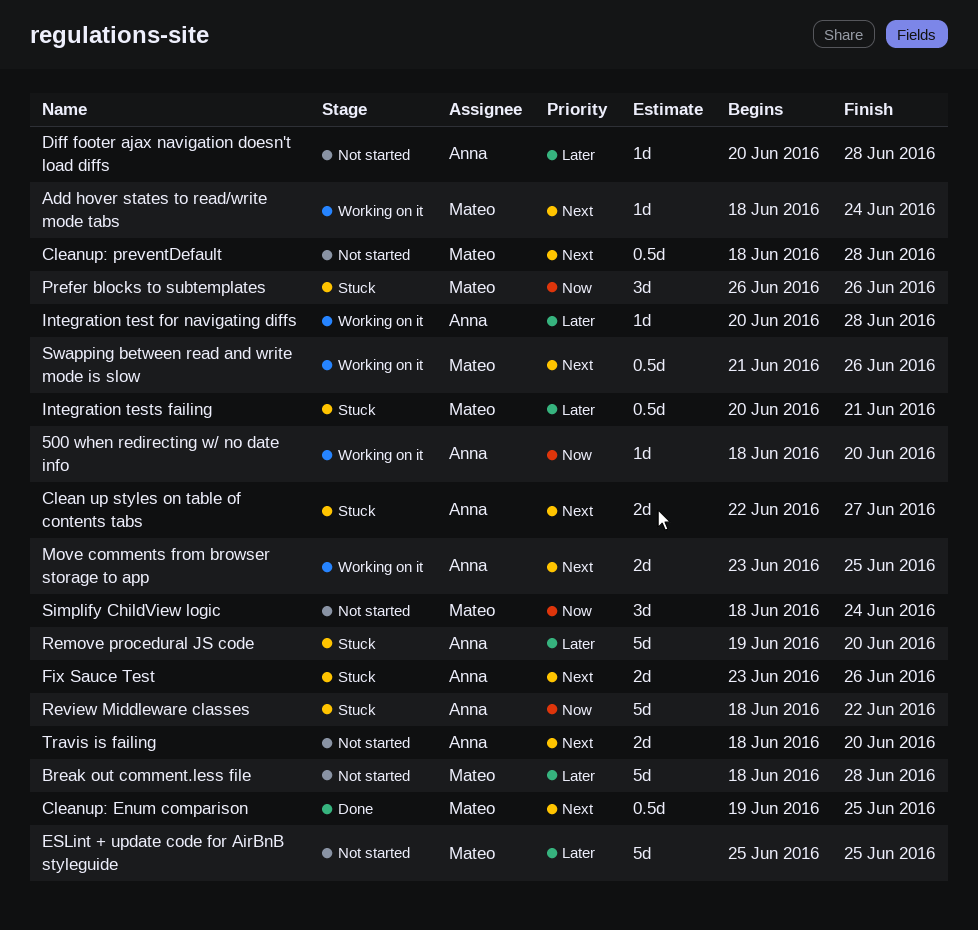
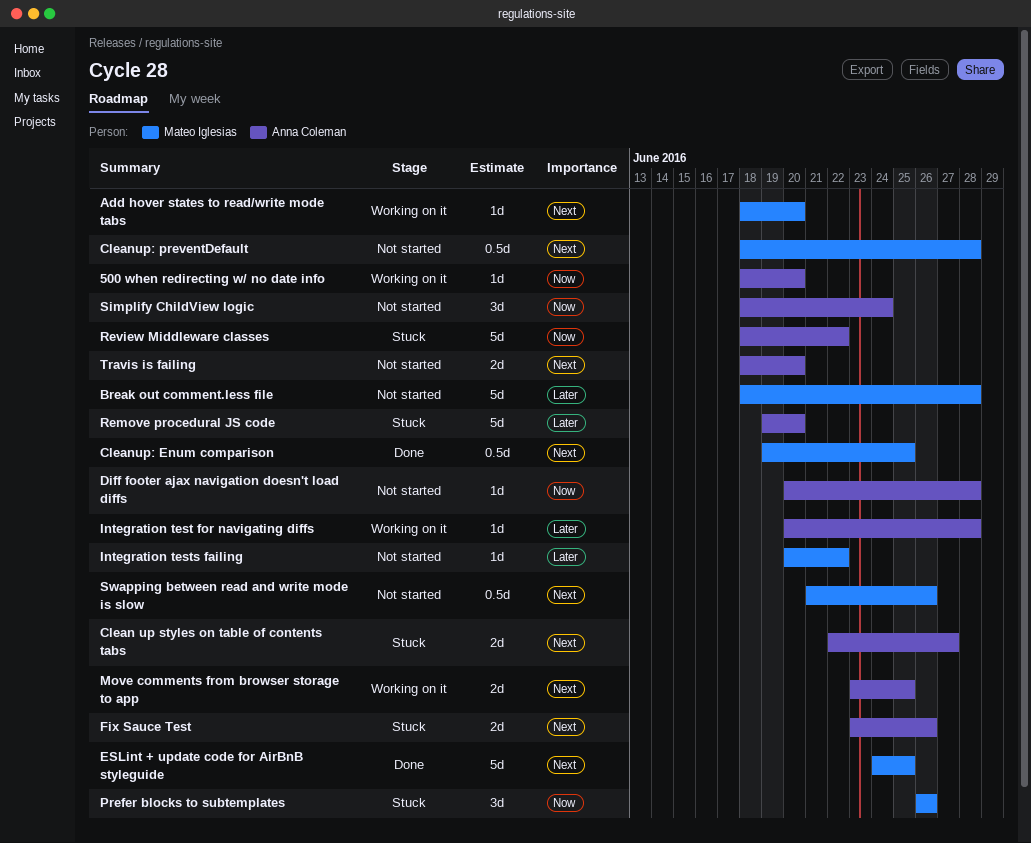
Add hover states to read/write mode tabs, due: Jun 24 -> Jun 20
Diff footer ajax navigation doesn't load diffs, priority: Later -> Now
ESLint + update code for AirBnB styleguide, status: Not started -> Done
ESLint + update code for AirBnB styleguide, priority: Later -> Next
ESLint + update code for AirBnB styleguide, start: Jun 25 -> Jun 24
Integration tests failing, status: Stuck -> Not started
Integration tests failing, estimate: 0.5d -> 1d
Integration tests failing, due: Jun 21 -> Jun 22
Simplify ChildView logic, owner: Mateo Iglesias -> Anna Coleman
Swapping between read and write mode is slow, status: Working on it -> Not started

